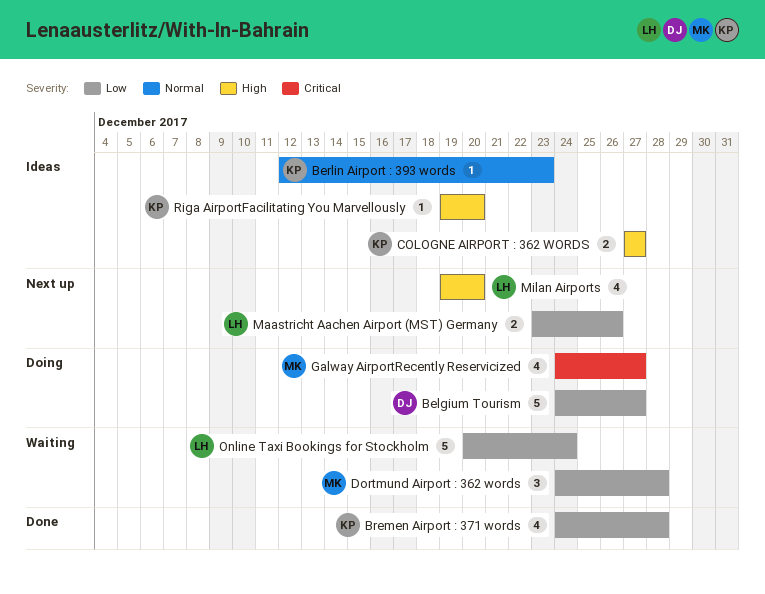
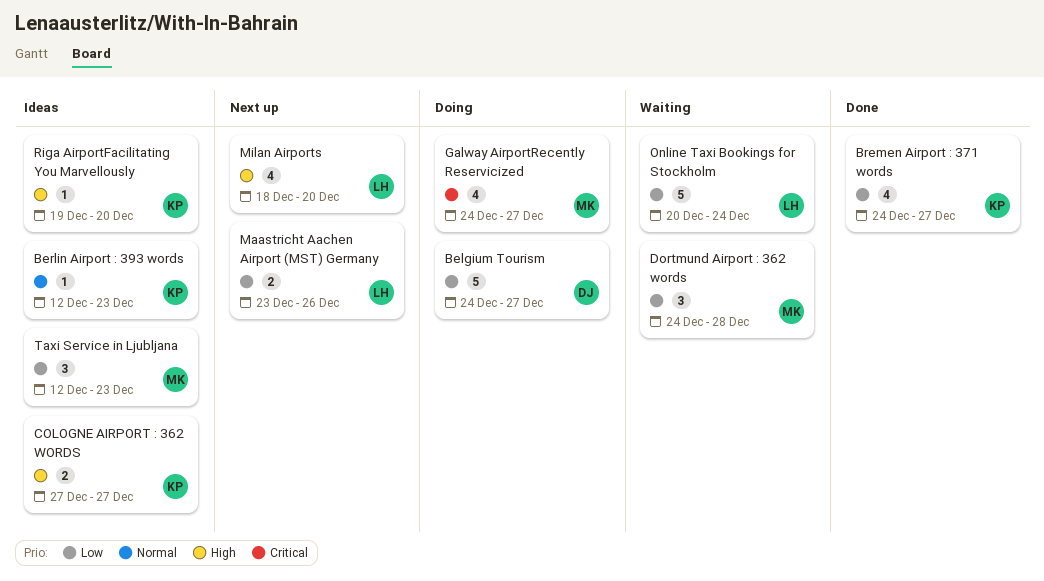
Bremen Airport : 371 words, due: Dec 28 -> Dec 27
Milan Airports, start: Dec 19 -> Dec 18
Taxi Service in Ljubljana: none -> present

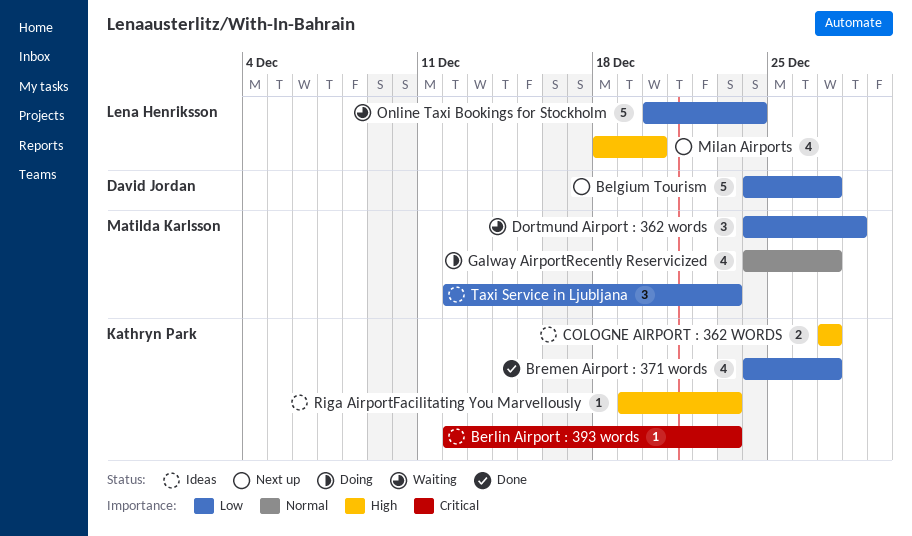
Belgium Tourism, status: Doing -> Next up
Berlin Airport : 393 words, priority: Normal -> Critical
Galway AirportRecently Reservicized, priority: Critical -> Normal
Maastricht Aachen Airport (MST) Germany: present -> none
Riga AirportFacilitating You Marvellously, due: Dec 20 -> Dec 23

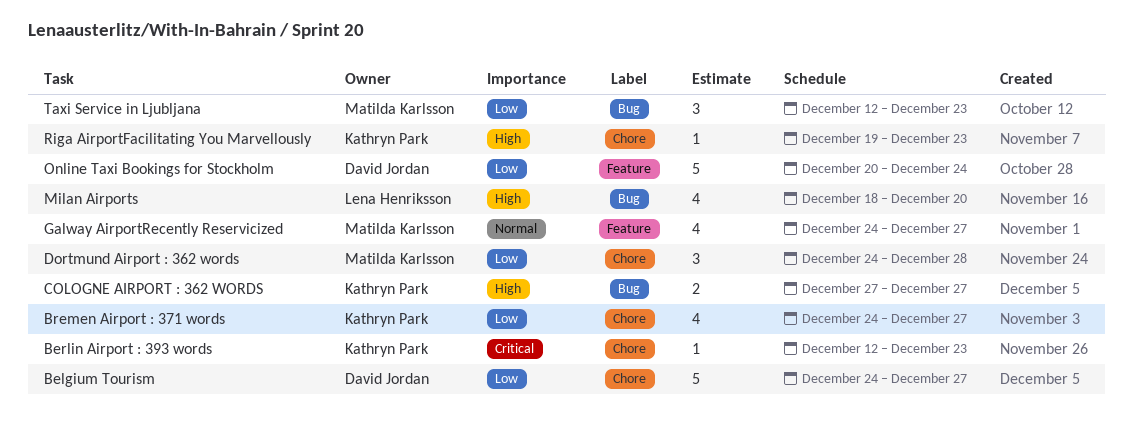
Online Taxi Bookings for Stockholm, owner: Lena Henriksson -> David Jordan

